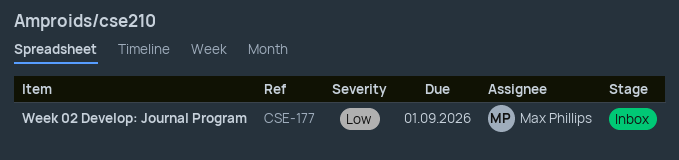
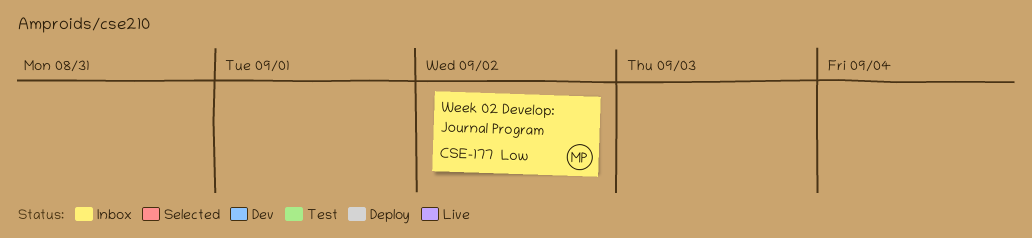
CSE-177, due: Sep 1 -> Sep 2

